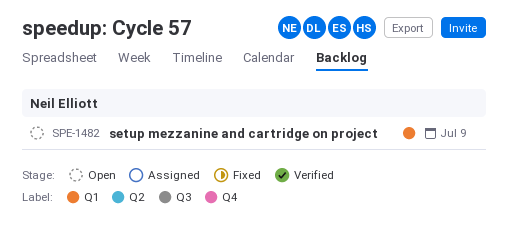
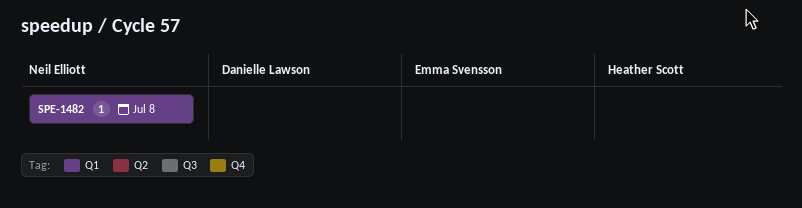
SPE-1482, due: Jul 9 -> Jul 8

